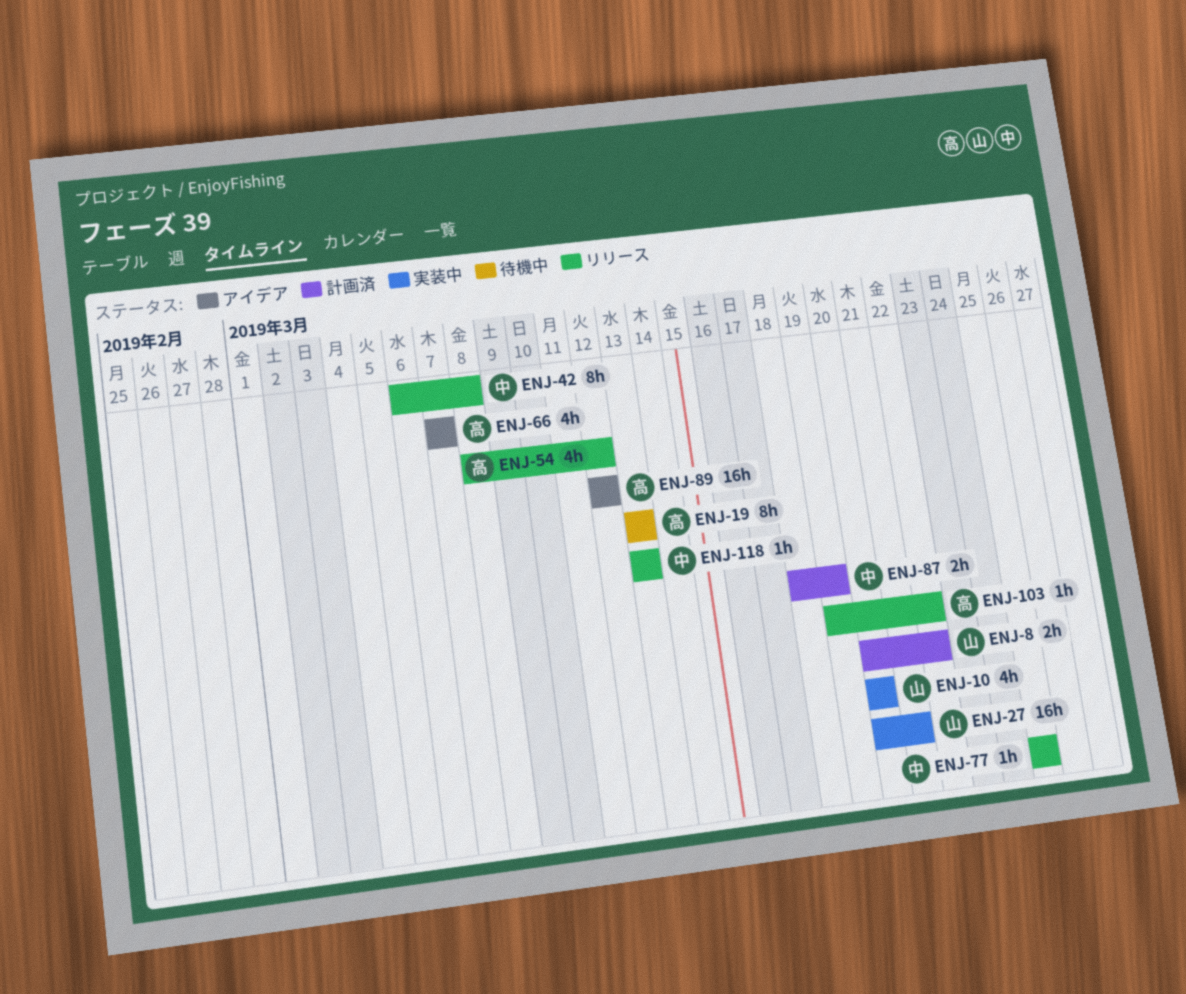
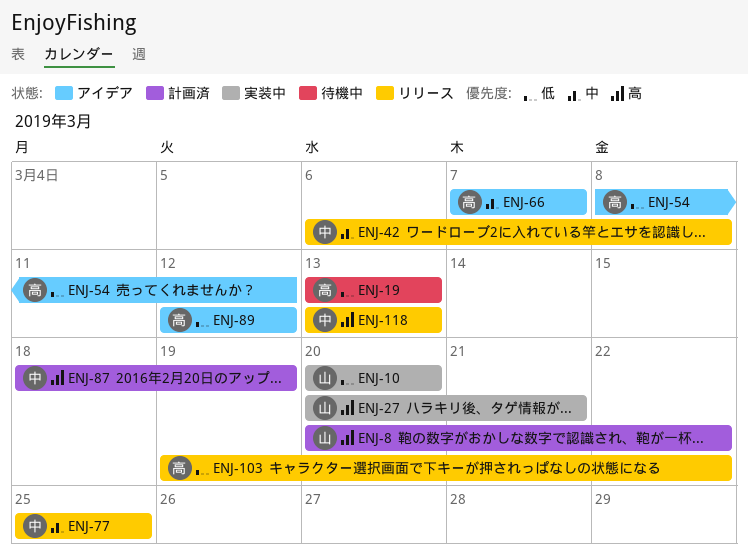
ENJ-54, status: リリース -> アイデア

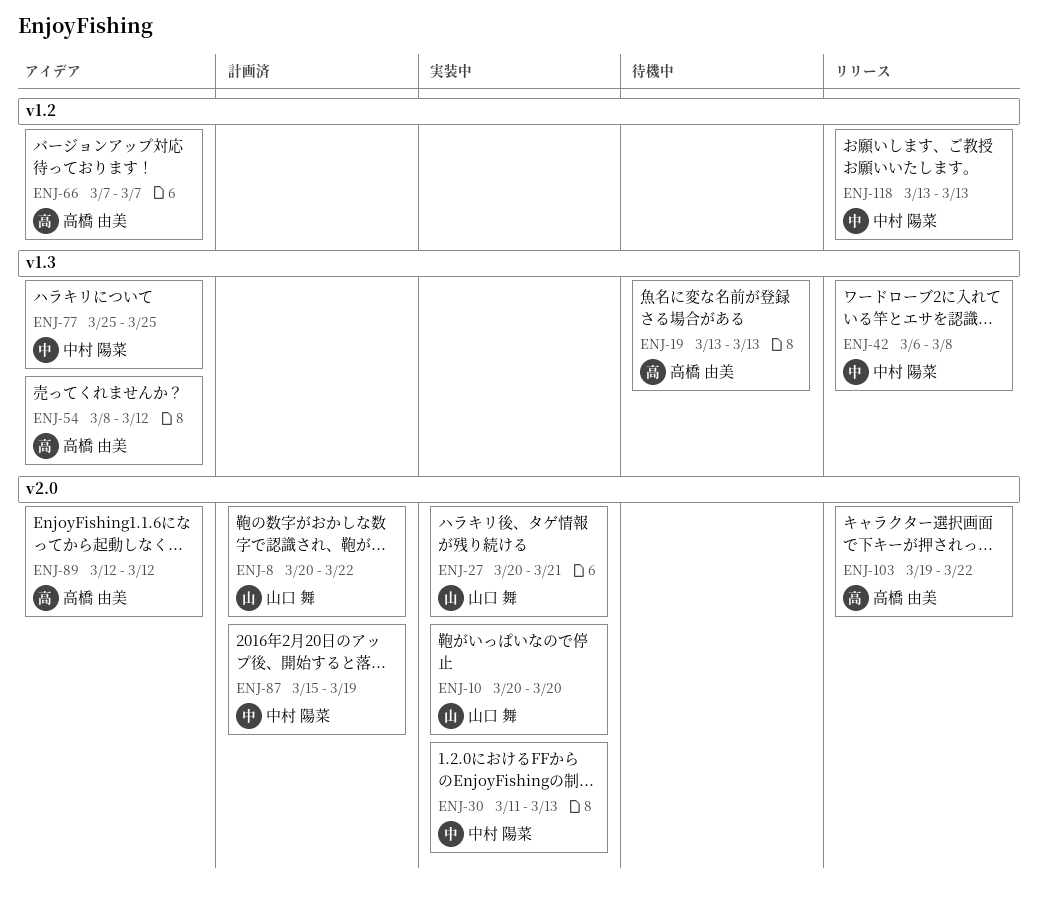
ENJ-30: none -> present
ENJ-77, status: リリース -> アイデア
ENJ-87, start: Mar 18 -> Mar 15

